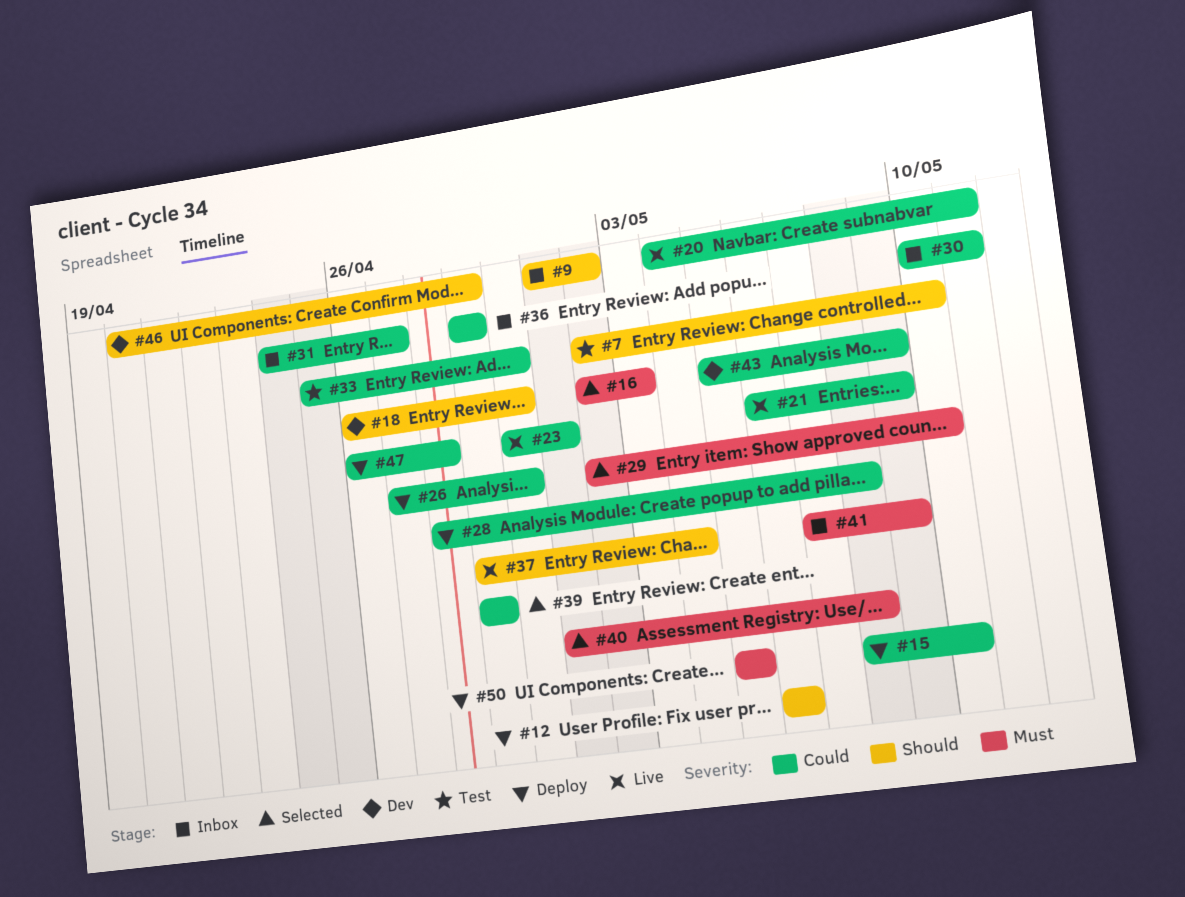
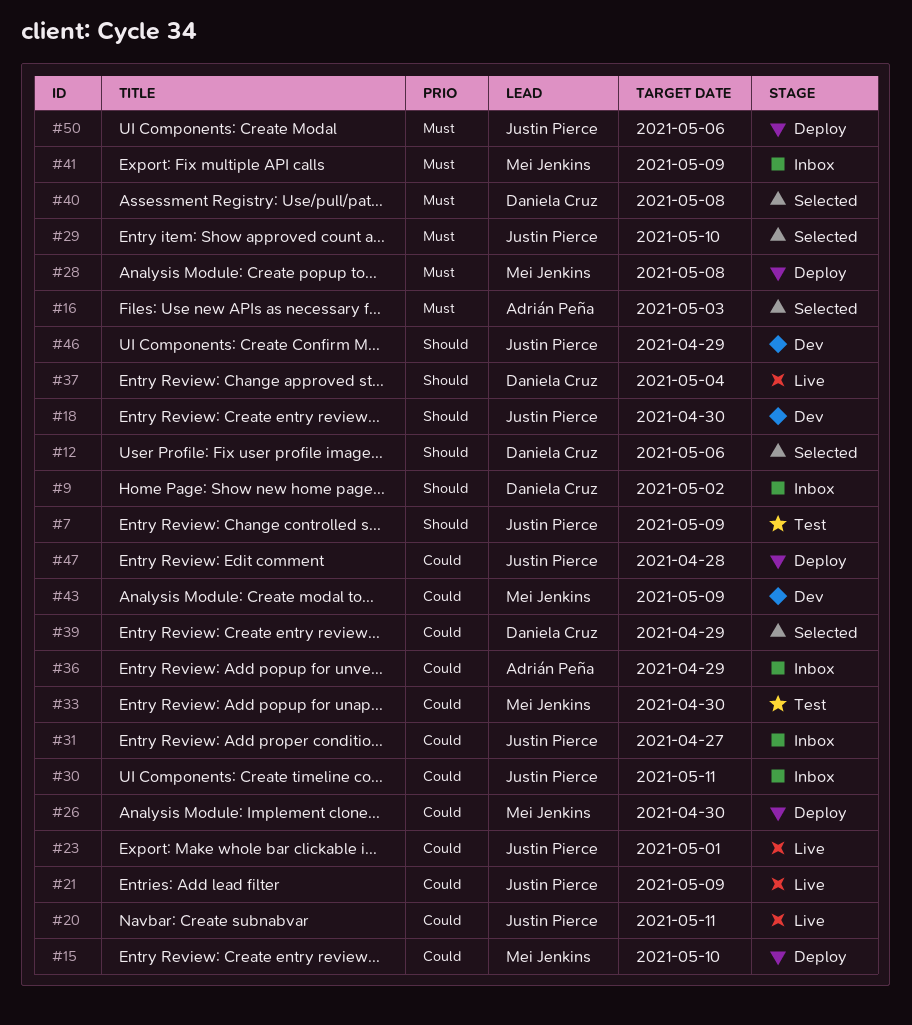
#7, due: May 10 -> May 9
#12, status: Deploy -> Selected
#28, priority: Could -> Must
#50, due: May 5 -> May 6

